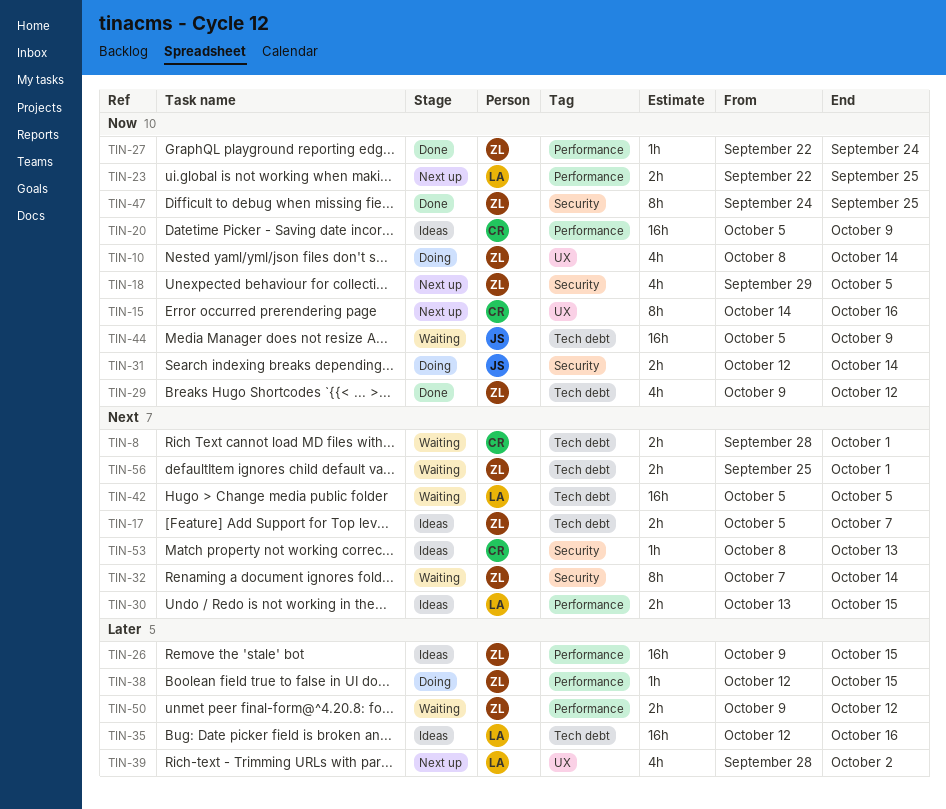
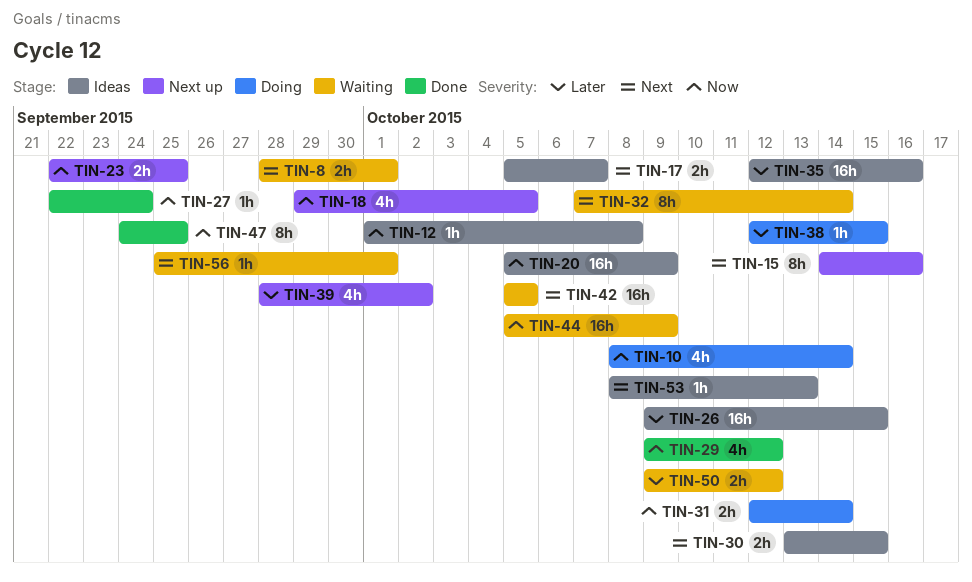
TIN-12: none -> present
TIN-15, priority: Now -> Next
TIN-56, estimate: 2h -> 1h

